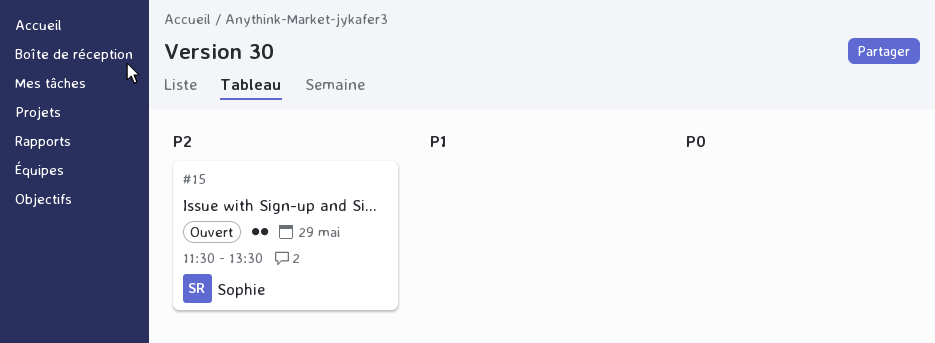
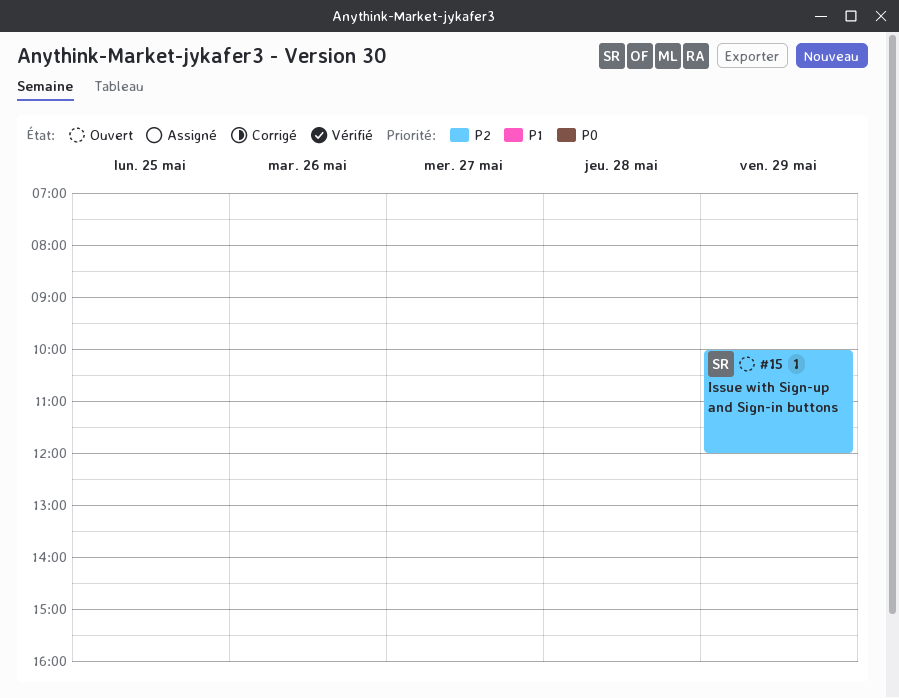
#15, estimate: 2 -> 1
#15, begins: 11:30 -> 10:00
#15, ends: 13:30 -> 12:00

